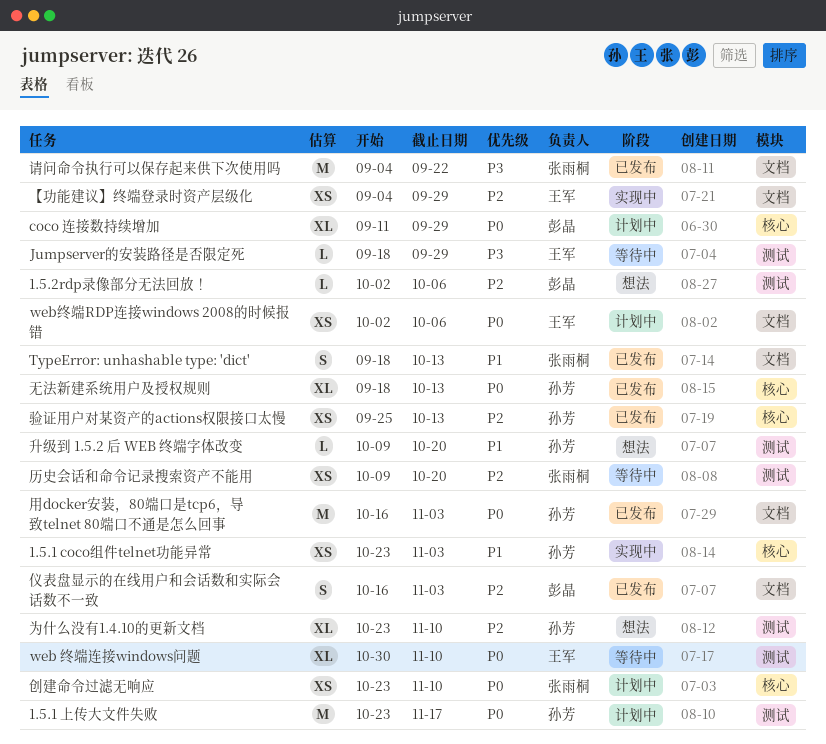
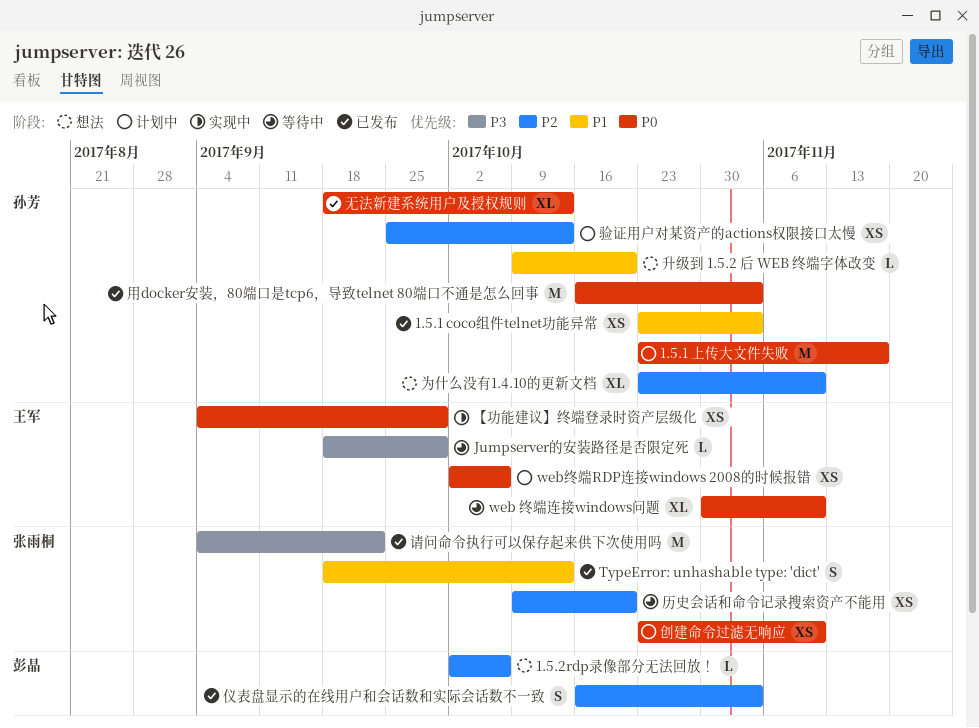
1.5.1 coco组件telnet功能异常, status: 实现中 -> 已发布
coco 连接数持续增加: present -> none
【功能建议】终端登录时资产层级化, priority: P2 -> P0
验证用户对某资产的actions权限接口太慢, status: 已发布 -> 计划中

